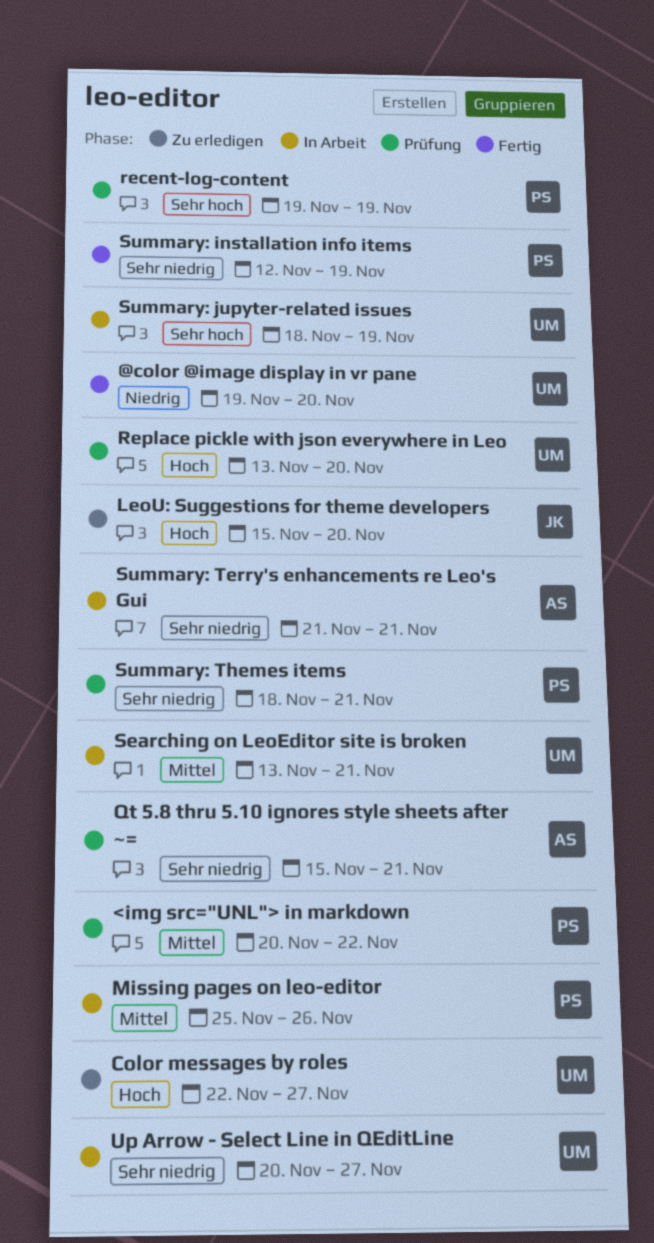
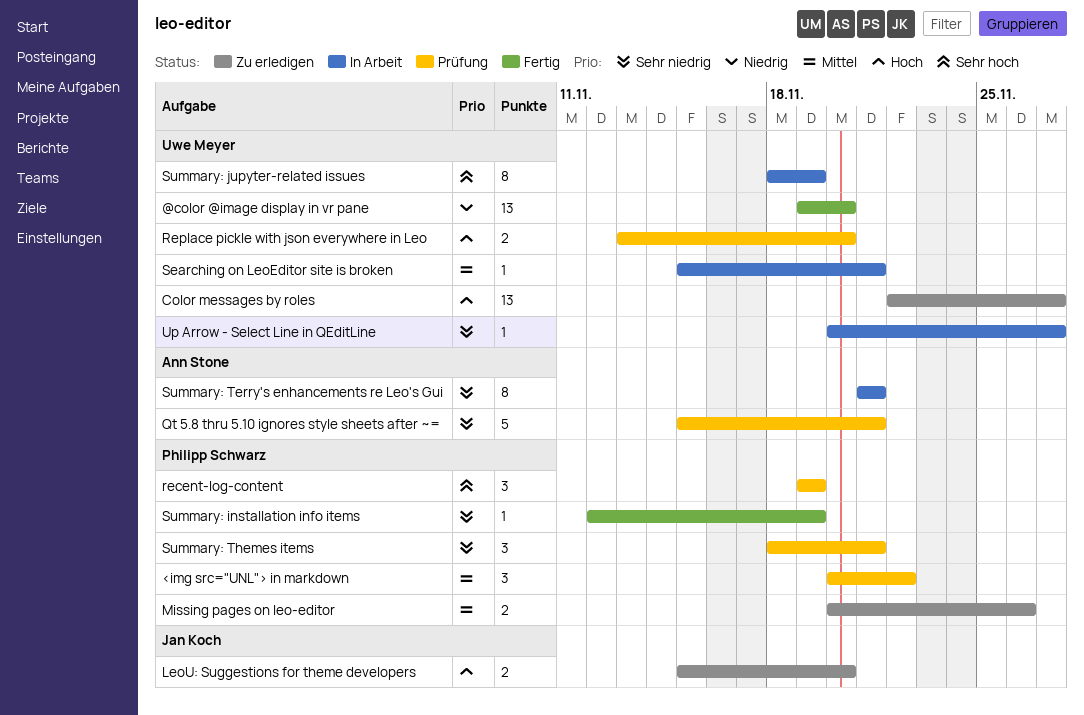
Missing pages on leo-editor, status: In Arbeit -> Zu erledigen
Missing pages on leo-editor, start: Nov 25 -> Nov 20
Searching on LeoEditor site is broken, start: Nov 13 -> Nov 15

